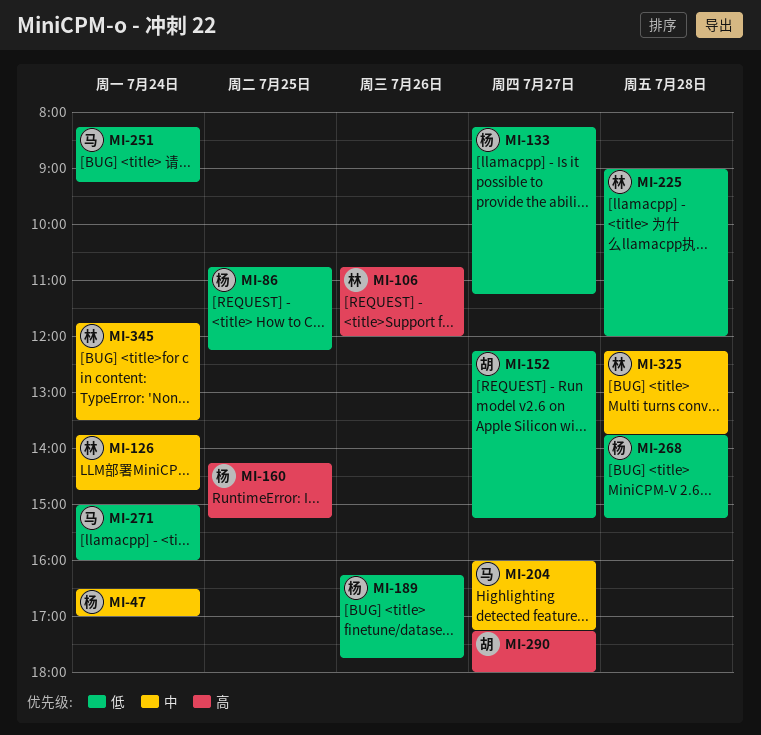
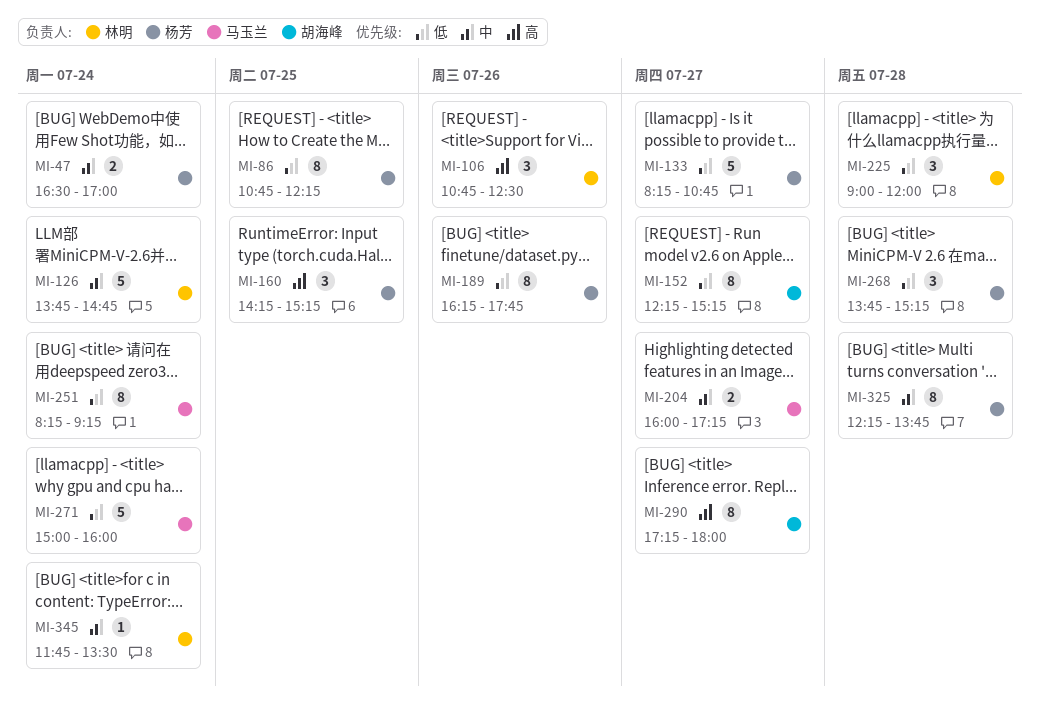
MI-106, ends: 12:00 -> 12:30
MI-133, ends: 11:15 -> 10:45
MI-325, owner: 林明 -> 杨芳

